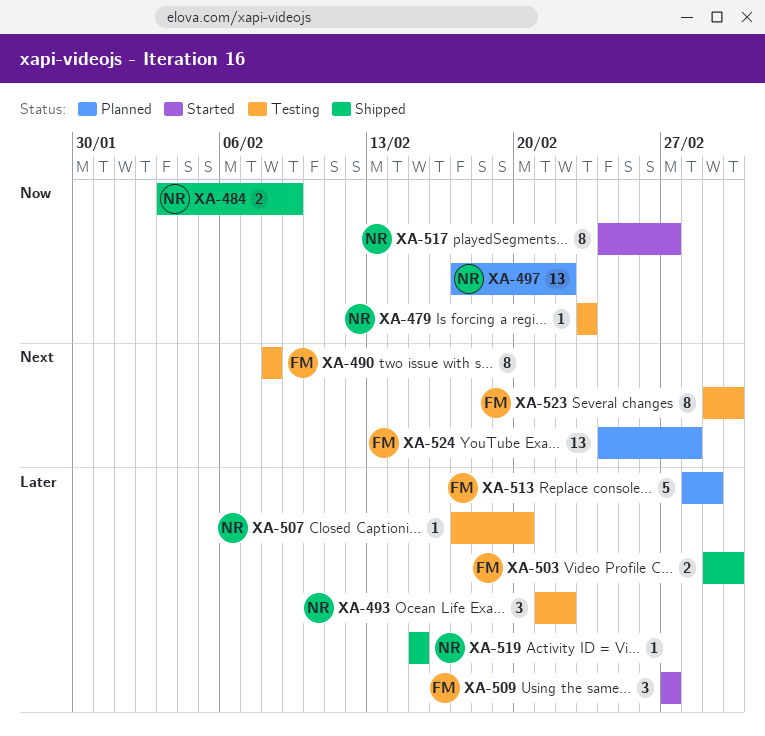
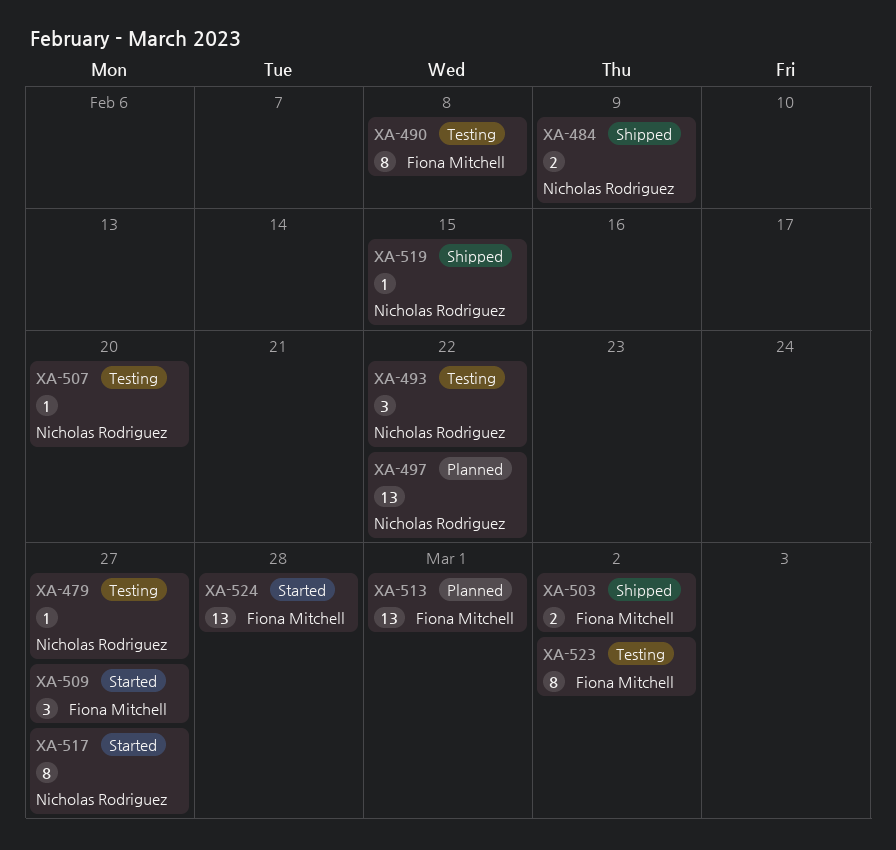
XA-479, due: Feb 23 -> Feb 27
XA-513, estimate: 5 -> 13
XA-524, status: Planned -> Started

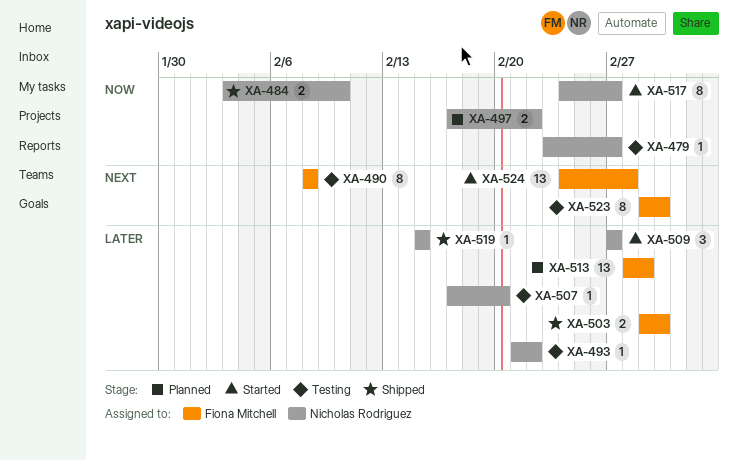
XA-484, due: Feb 9 -> Feb 10
XA-493, estimate: 3 -> 1
XA-497, estimate: 13 -> 2
XA-509, owner: Fiona Mitchell -> Nicholas Rodriguez

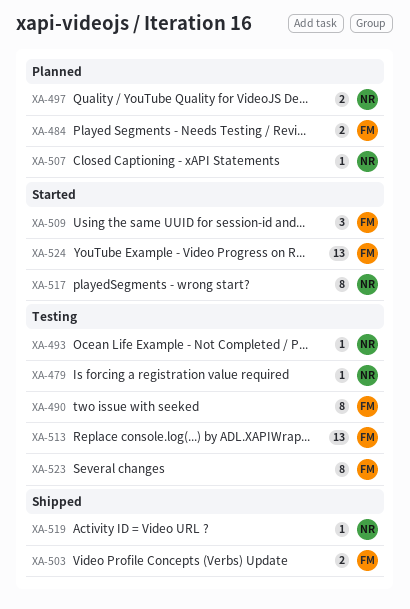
XA-484, status: Shipped -> Planned
XA-484, owner: Nicholas Rodriguez -> Fiona Mitchell
XA-507, status: Testing -> Planned
XA-509, owner: Nicholas Rodriguez -> Fiona Mitchell
XA-513, status: Planned -> Testing

